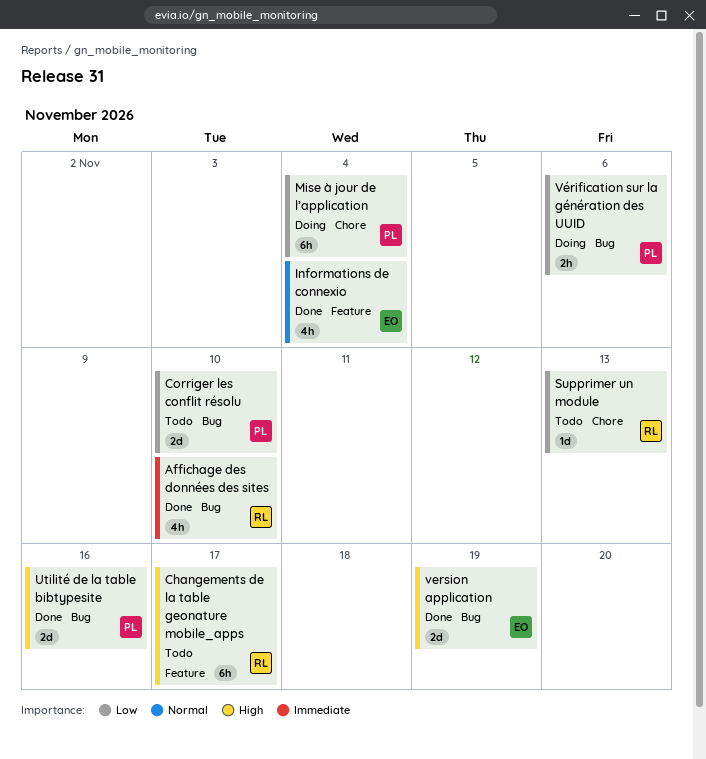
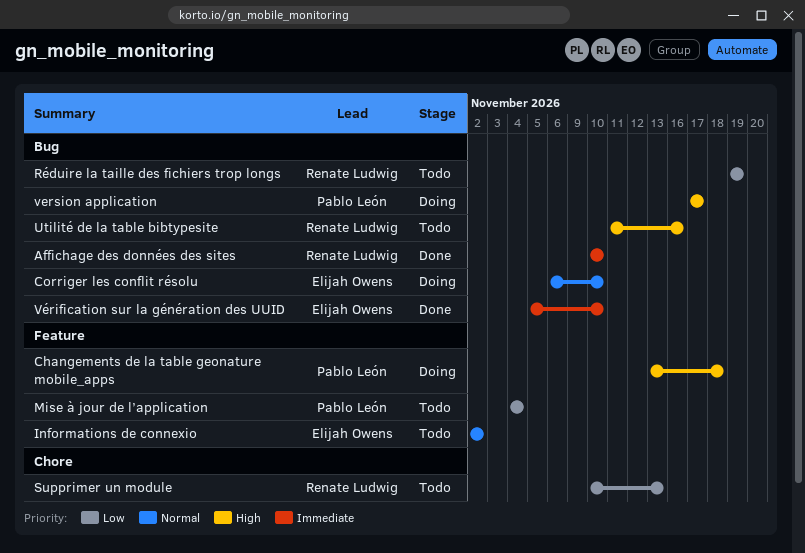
Changements de la table geonature mobile_apps, status: Todo -> Doing
Changements de la table geonature mobile_apps, owner: Renate Ludwig -> Pablo León
Changements de la table geonature mobile_apps, due: Nov 17 -> Nov 18
Corriger les conflit résolu, status: Todo -> Doing
Corriger les conflit résolu, owner: Pablo León -> Elijah Owens
Corriger les conflit résolu, priority: Low -> Normal
Informations de connexio, status: Done -> Todo
Informations de connexio, due: Nov 4 -> Nov 2
Mise à jour de l’application, status: Doing -> Todo
Mise à jour de l’application, label: Chore -> Feature
Réduire la taille des fichiers trop longs: none -> present
Utilité de la table bibtypesite, status: Done -> Todo
Utilité de la table bibtypesite, owner: Pablo León -> Renate Ludwig
version application, status: Done -> Doing
version application, owner: Elijah Owens -> Pablo León
version application, due: Nov 19 -> Nov 17
Vérification sur la génération des UUID, status: Doing -> Done
Vérification sur la génération des UUID, owner: Pablo León -> Elijah Owens
Vérification sur la génération des UUID, priority: Low -> Immediate
Vérification sur la génération des UUID, due: Nov 6 -> Nov 10

